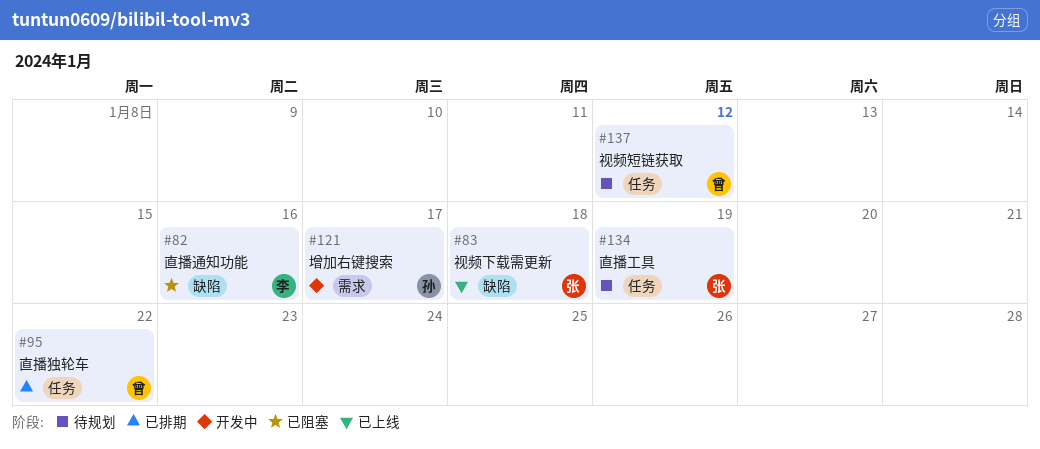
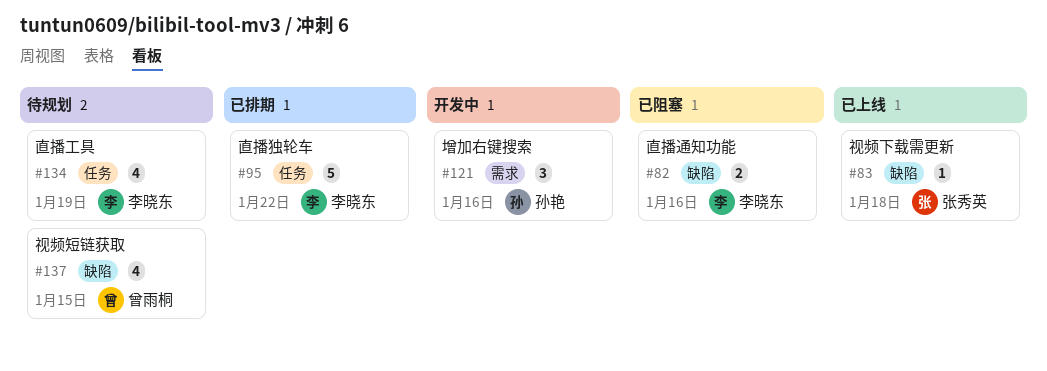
#95, owner: 曾雨桐 -> 李晓东
#121, due: Jan 17 -> Jan 16
#134, owner: 张秀英 -> 李晓东
#137, label: 任务 -> 缺陷
#137, due: Jan 12 -> Jan 15

